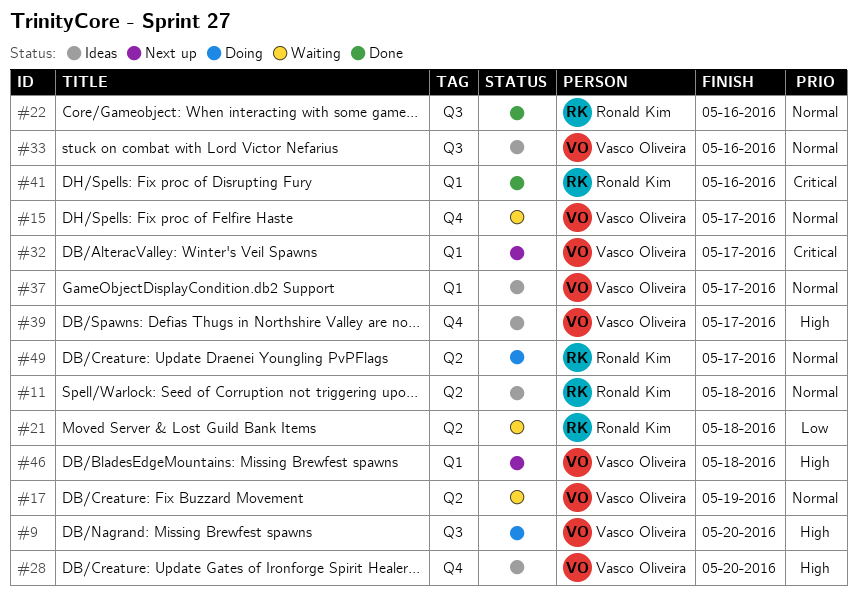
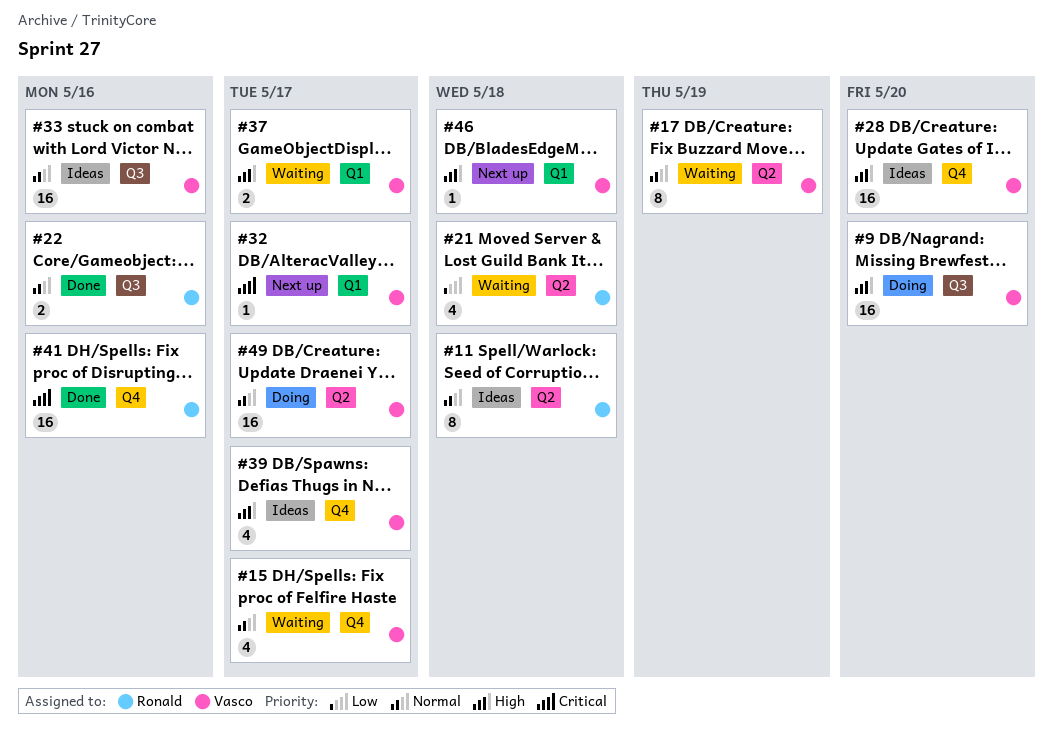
#37, status: Ideas -> Waiting
#37, priority: Normal -> High
#41, label: Q1 -> Q4
#49, owner: Ronald Kim -> Vasco Oliveira

